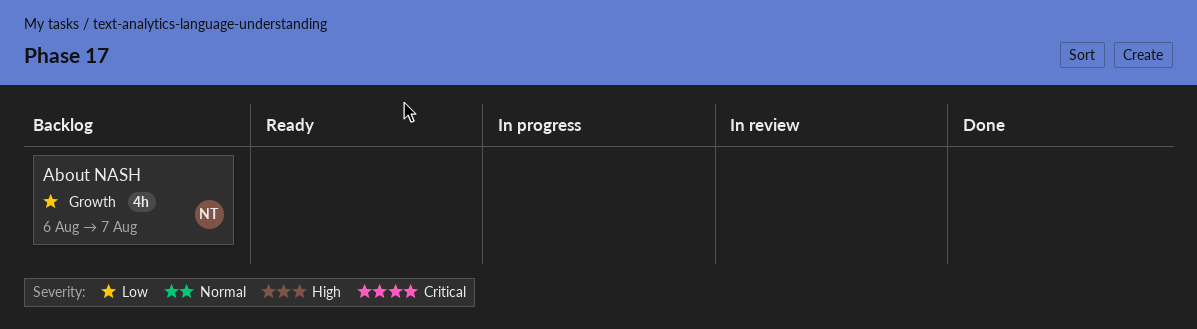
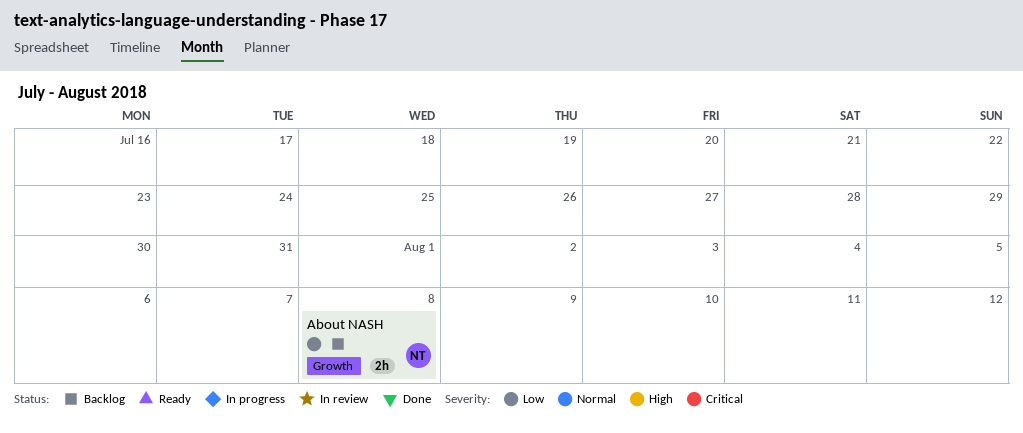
About NASH, estimate: 4h -> 2h
About NASH, due: Aug 7 -> Aug 8

